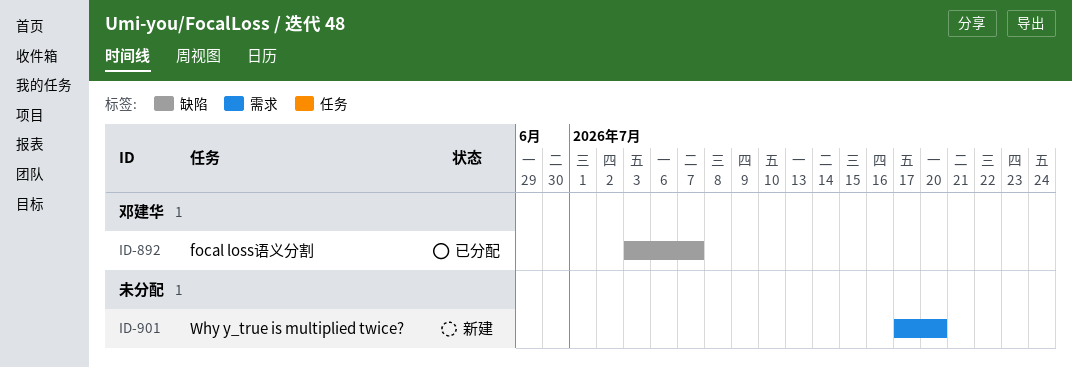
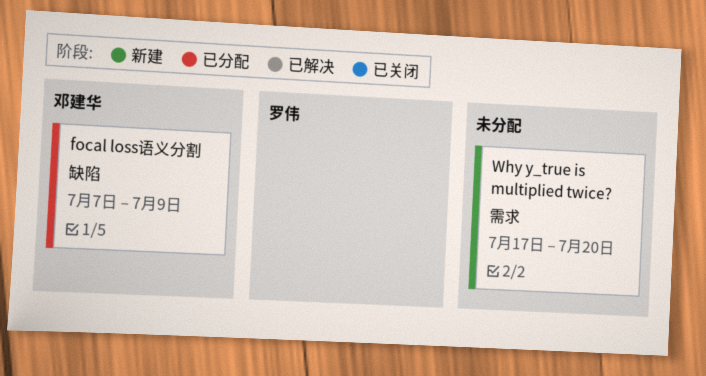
focal loss语义分割, start: Jul 3 -> Jul 7
focal loss语义分割, due: Jul 7 -> Jul 9

